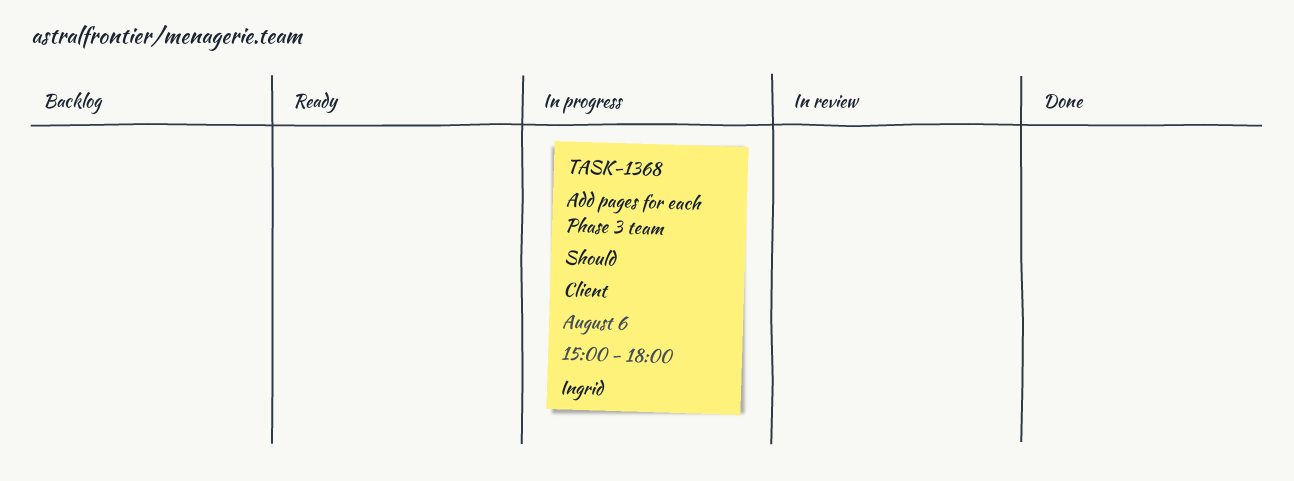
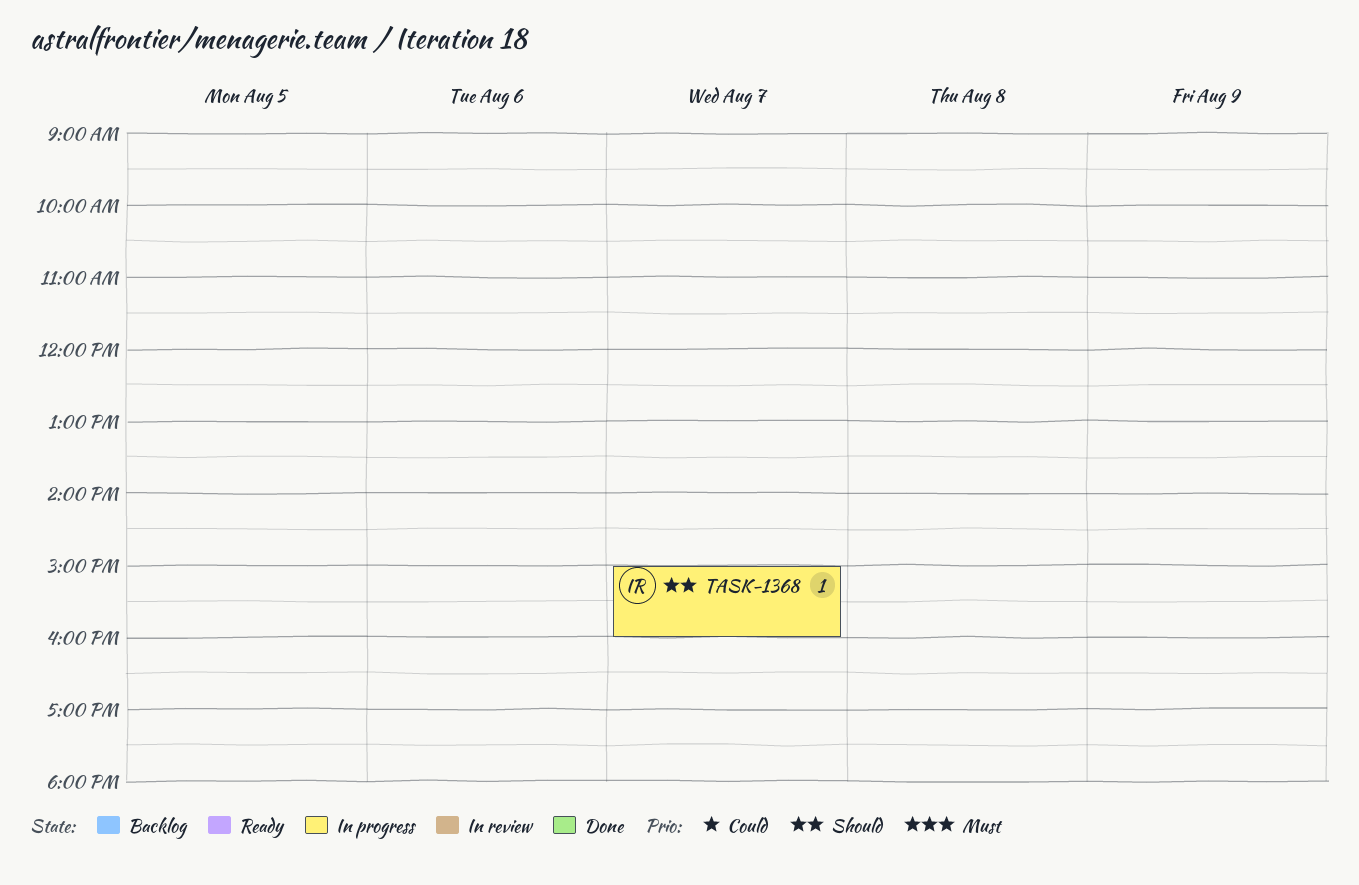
TASK-1368, day: Aug 6 -> Aug 7
TASK-1368, ends: 18:00 -> 16:00

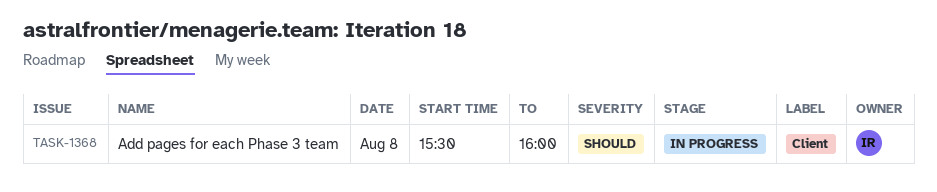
TASK-1368, day: Aug 7 -> Aug 8
TASK-1368, begins: 15:00 -> 15:30

